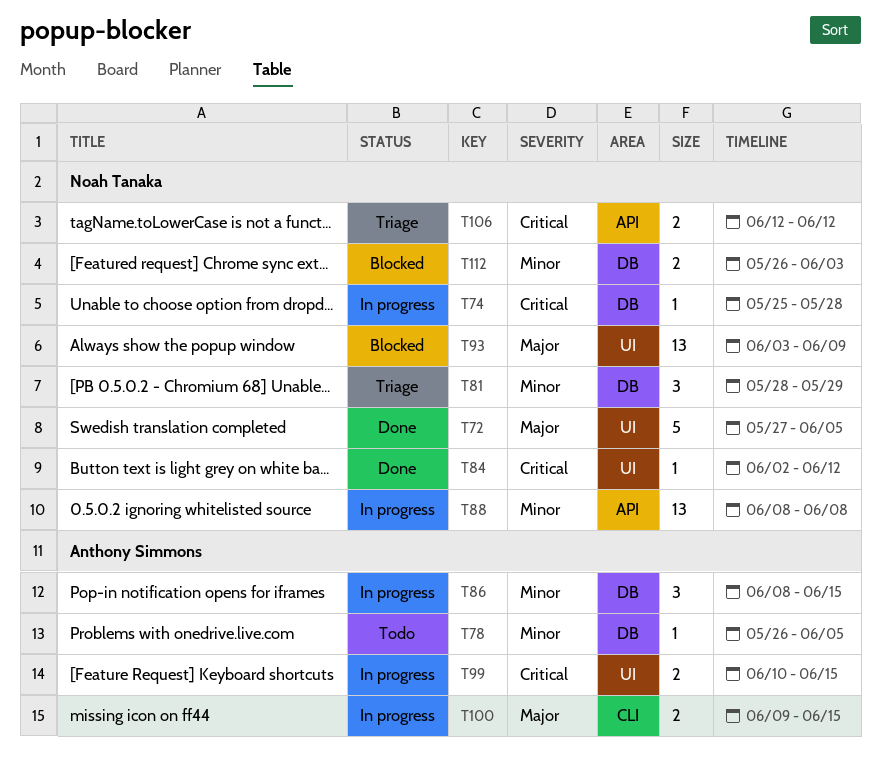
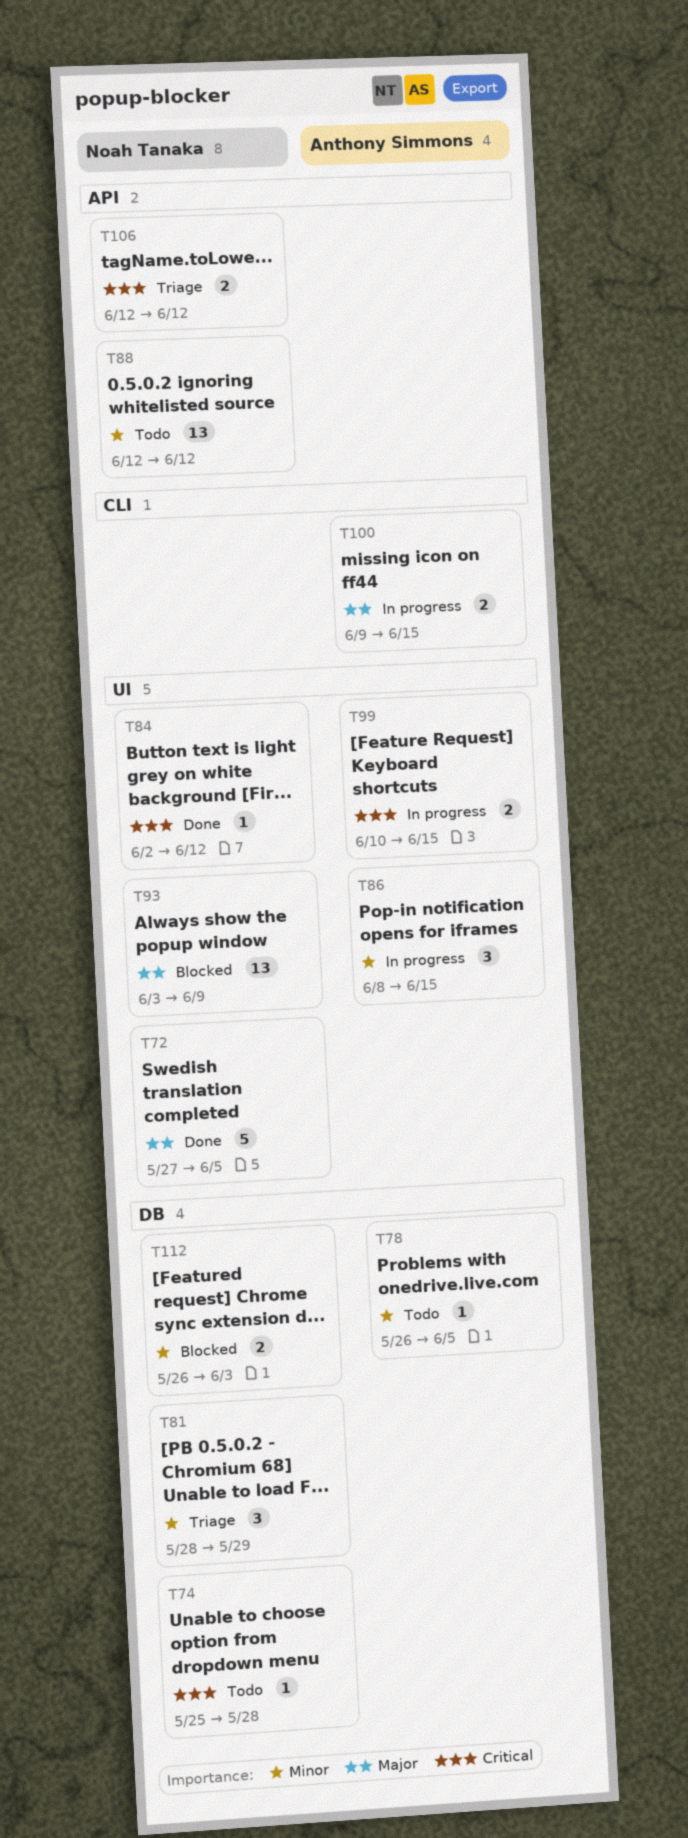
T74, status: In progress -> Todo
T86, label: DB -> UI
T88, status: In progress -> Todo
T88, start: Jun 8 -> Jun 12
T88, due: Jun 8 -> Jun 12

